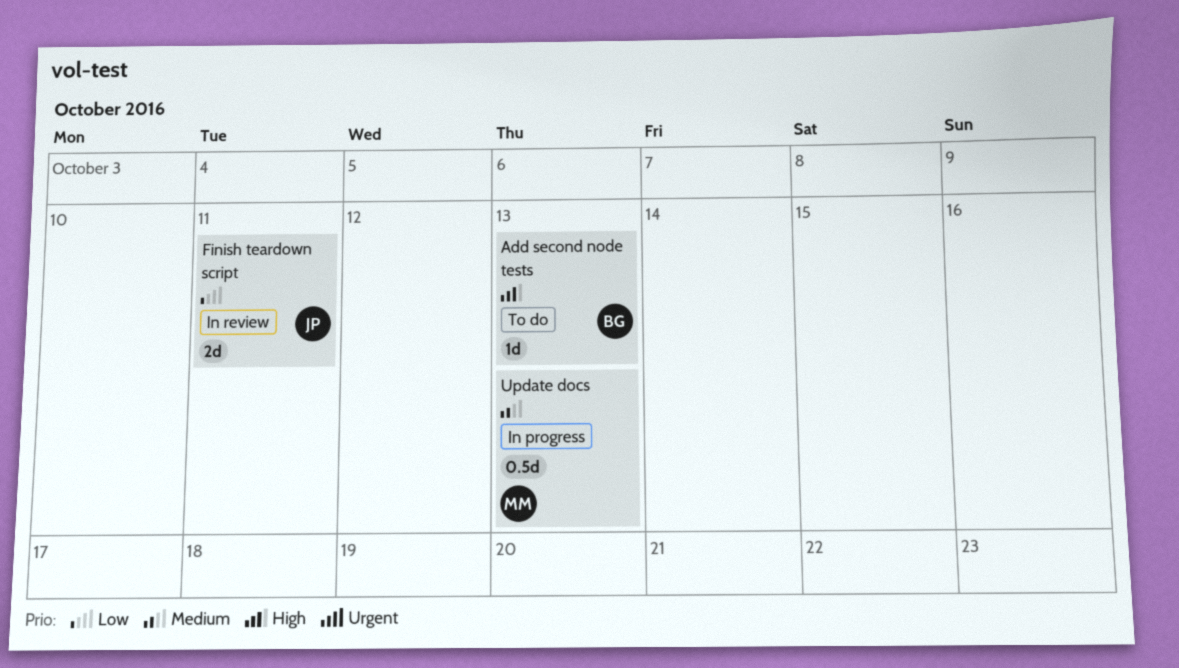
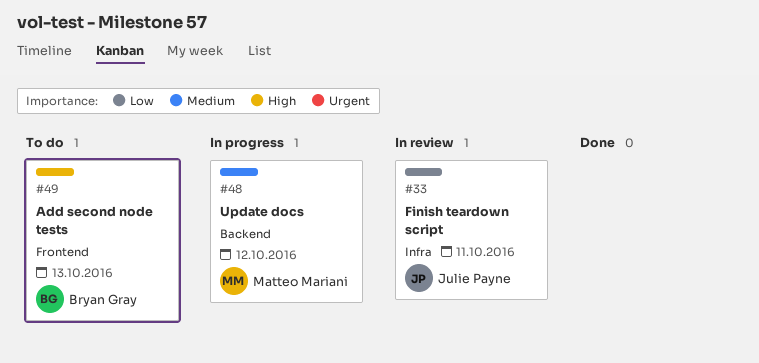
Update docs, due: Oct 13 -> Oct 12

